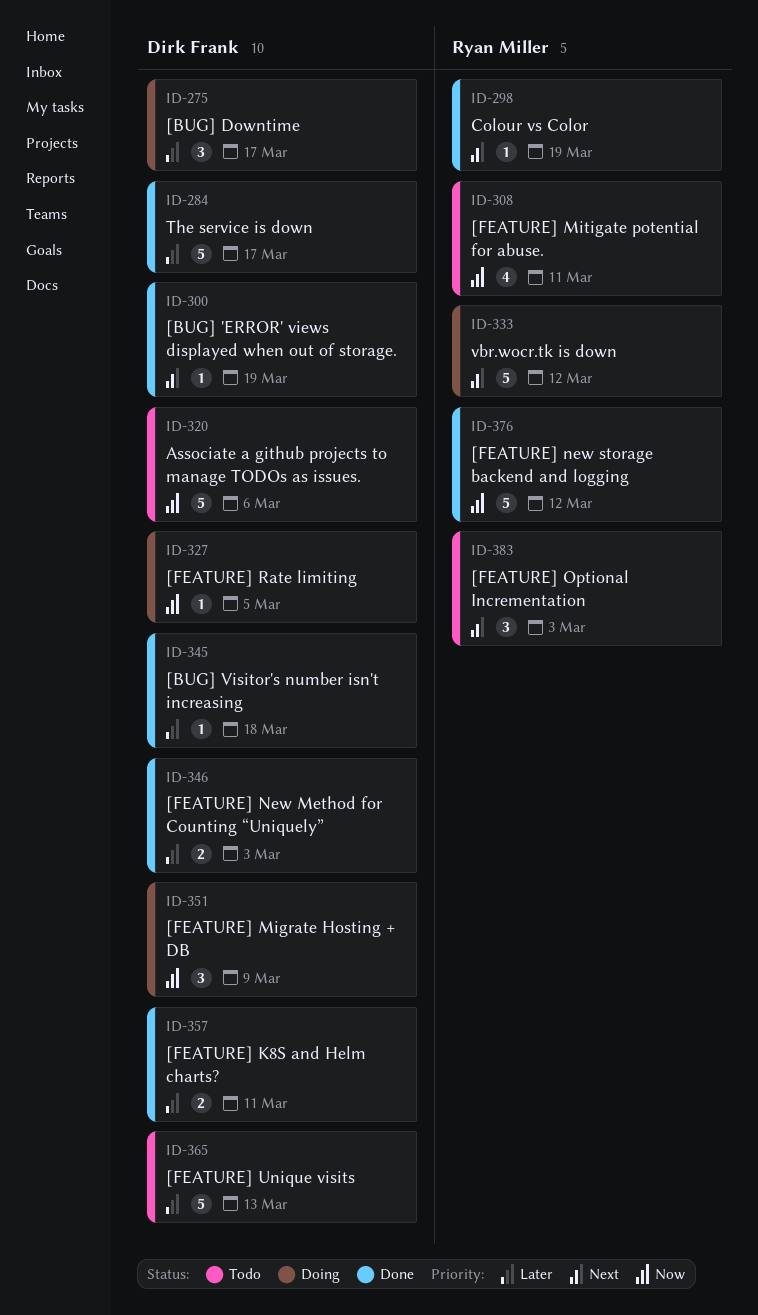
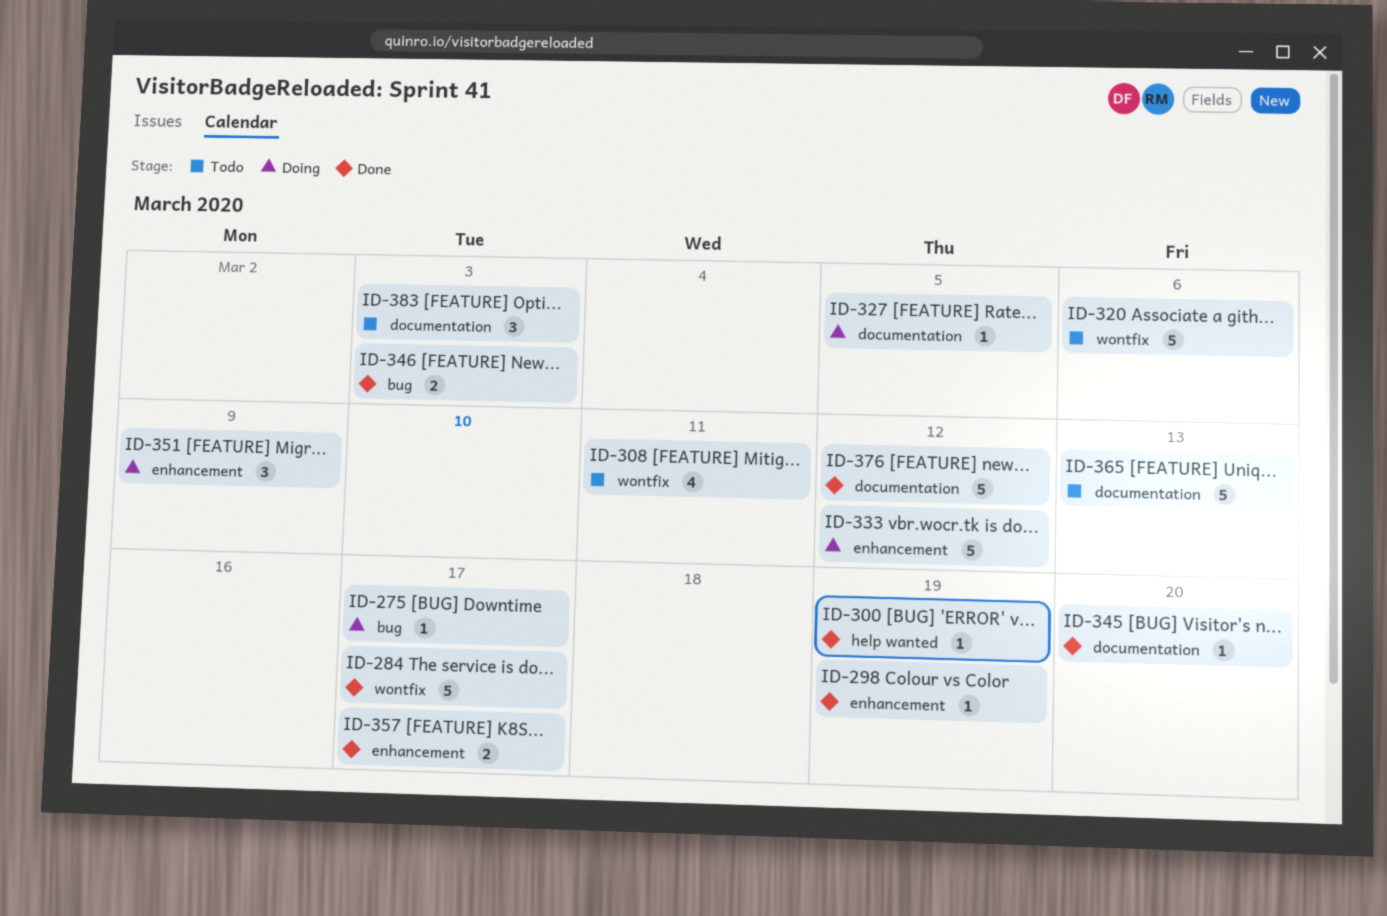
ID-275, estimate: 3 -> 1
ID-345, due: Mar 18 -> Mar 20
ID-357, due: Mar 11 -> Mar 17

